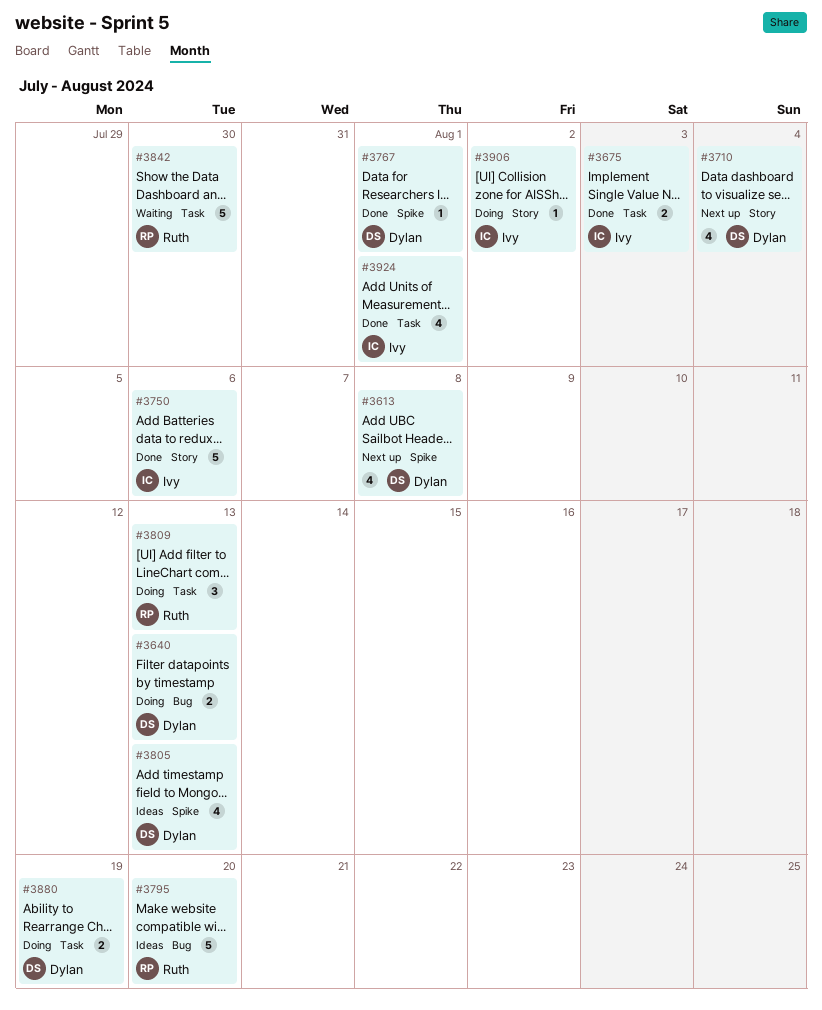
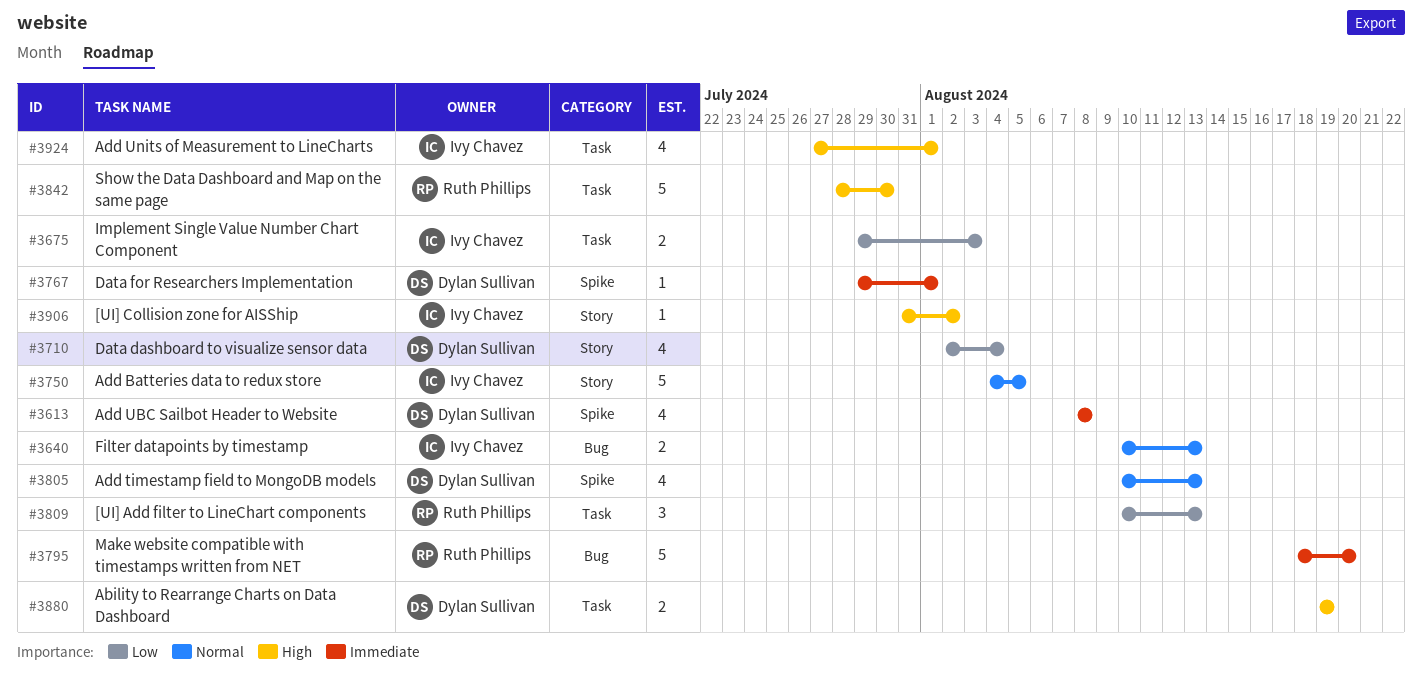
#3640, owner: Dylan Sullivan -> Ivy Chavez
#3750, due: Aug 6 -> Aug 5

